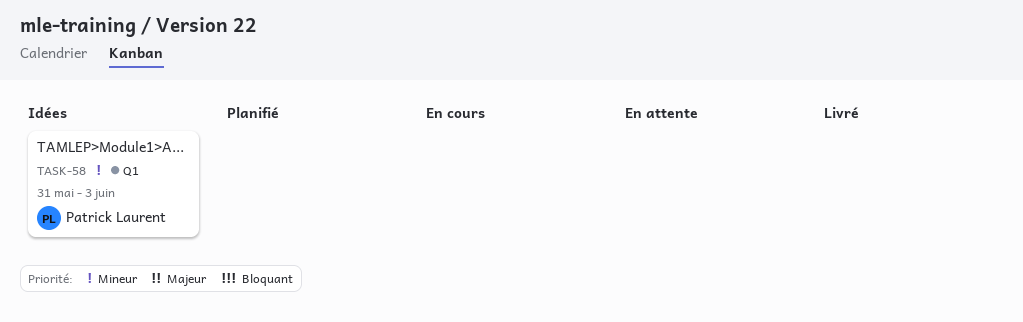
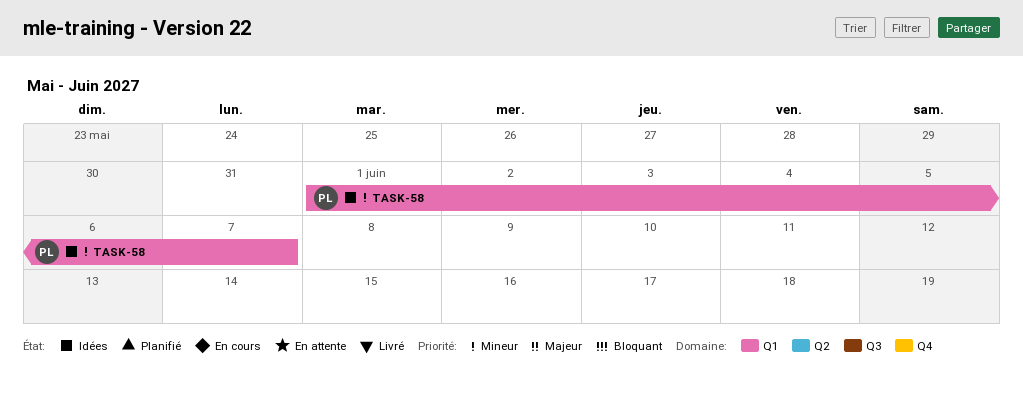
TASK-58, start: May 31 -> Jun 1
TASK-58, due: Jun 3 -> Jun 7

